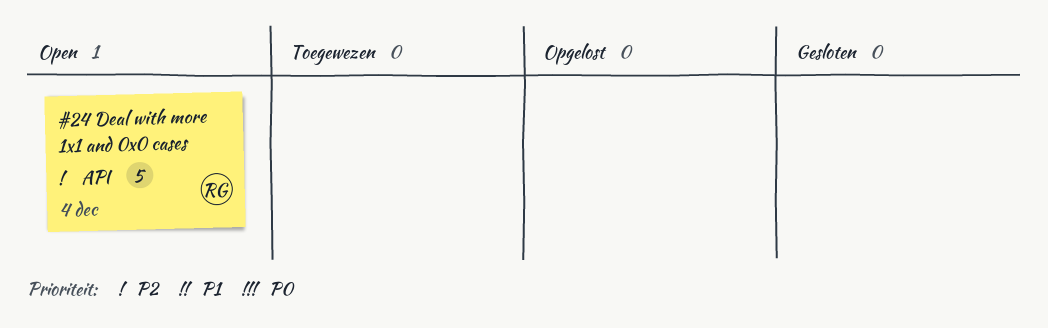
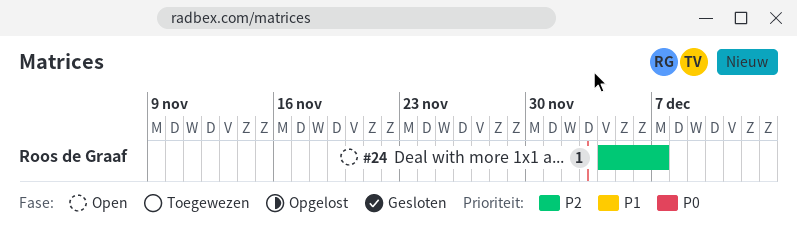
#24, estimate: 5 -> 1
#24, due: Dec 4 -> Dec 7

